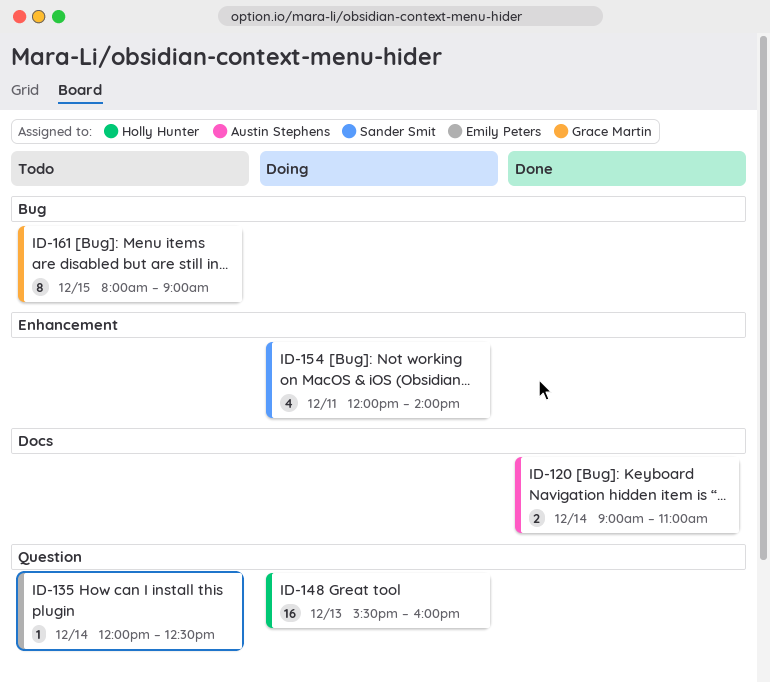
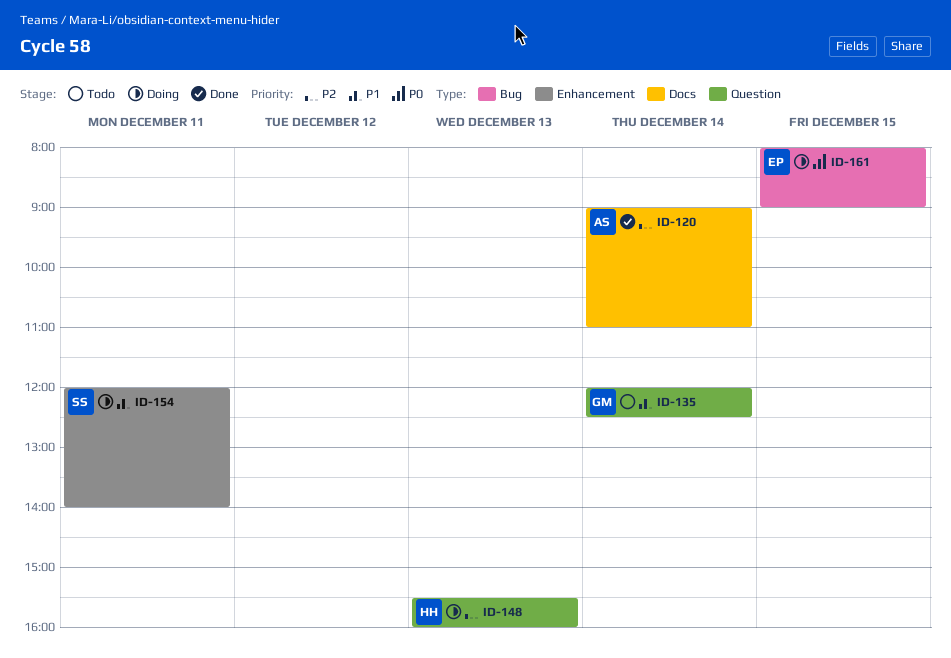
ID-135, owner: Emily Peters -> Grace Martin
ID-161, status: Todo -> Doing
ID-161, owner: Grace Martin -> Emily Peters

